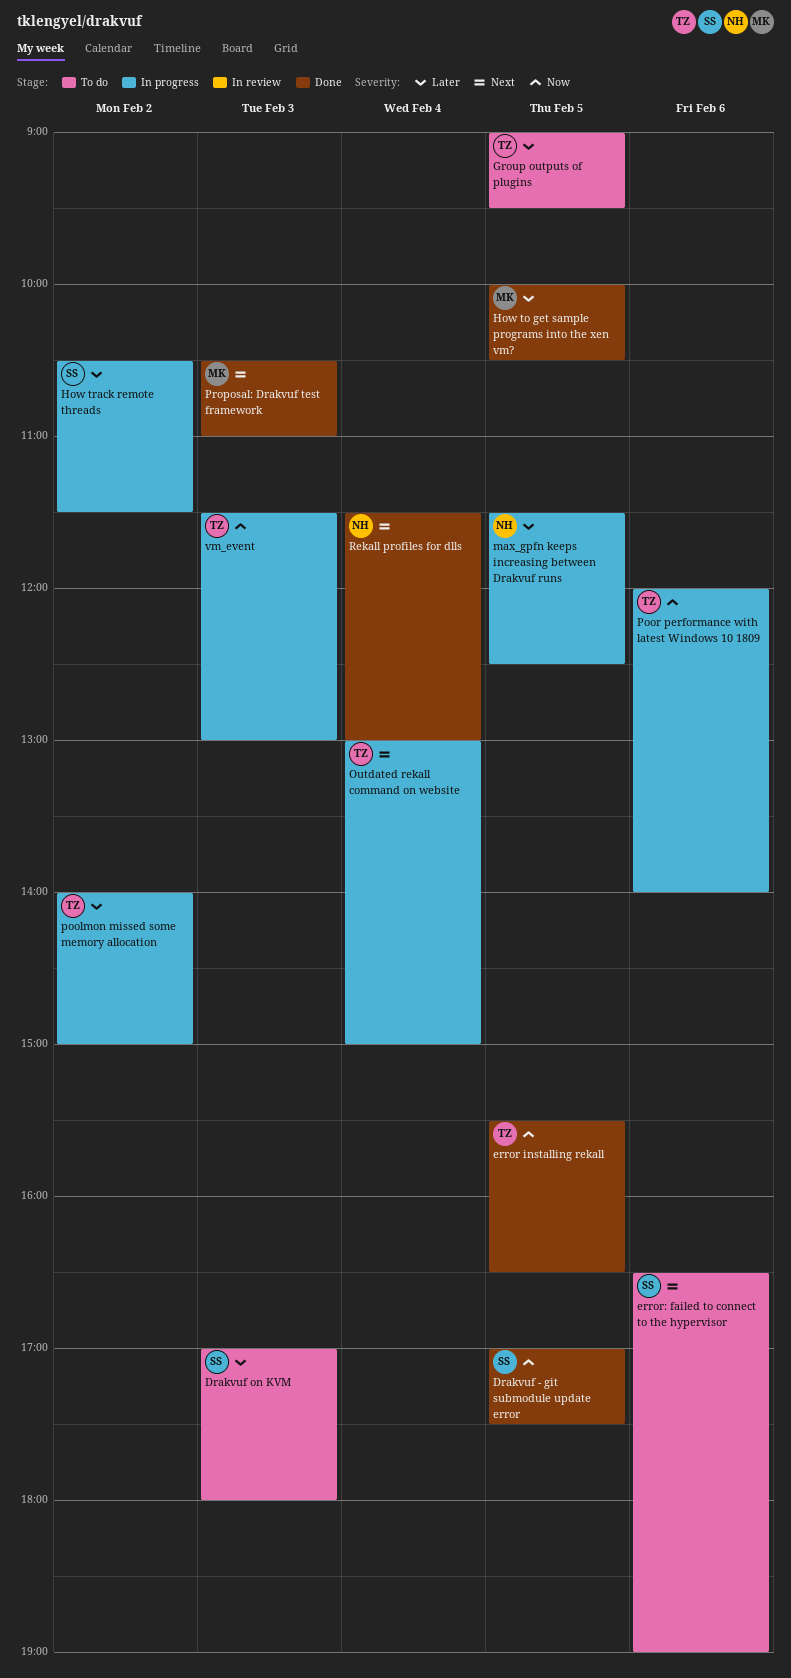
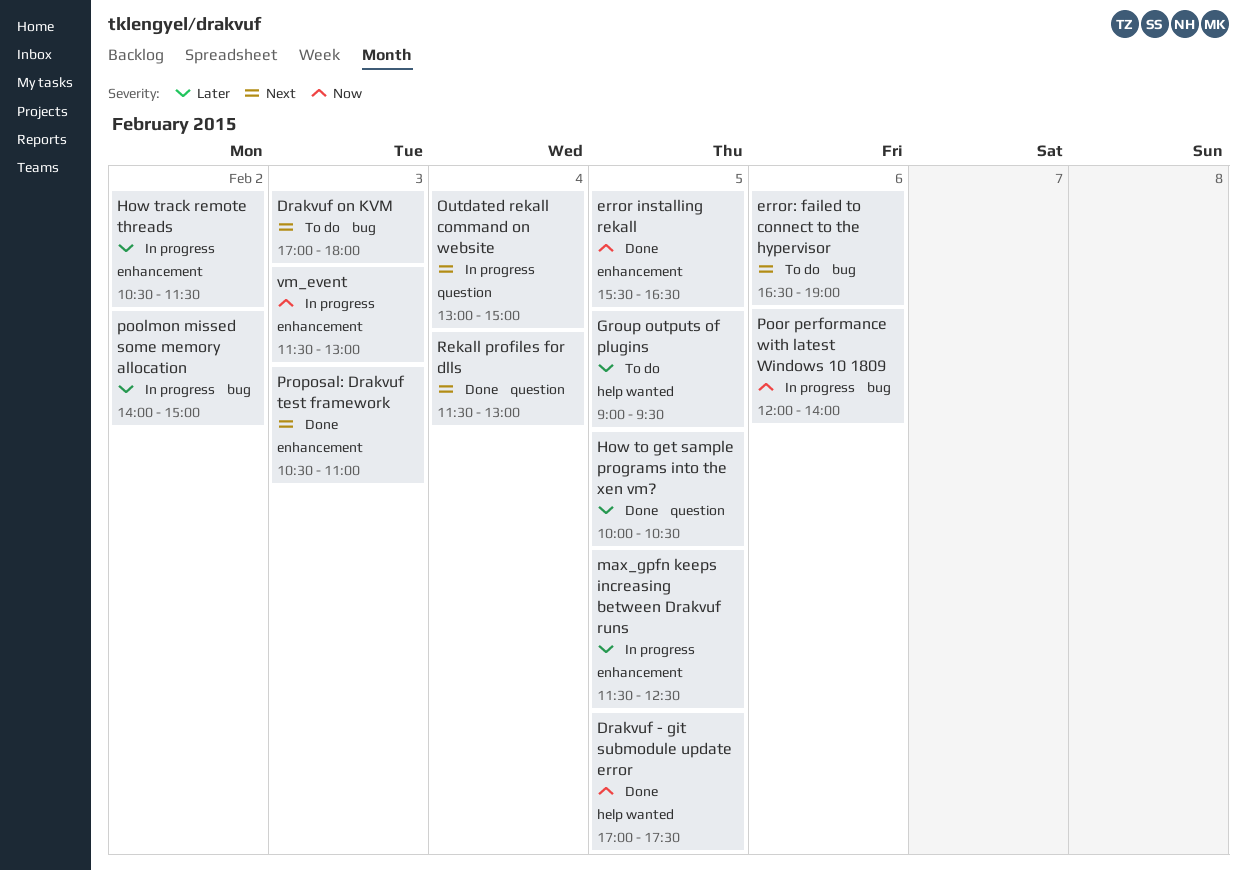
Drakvuf on KVM, priority: Later -> Next

